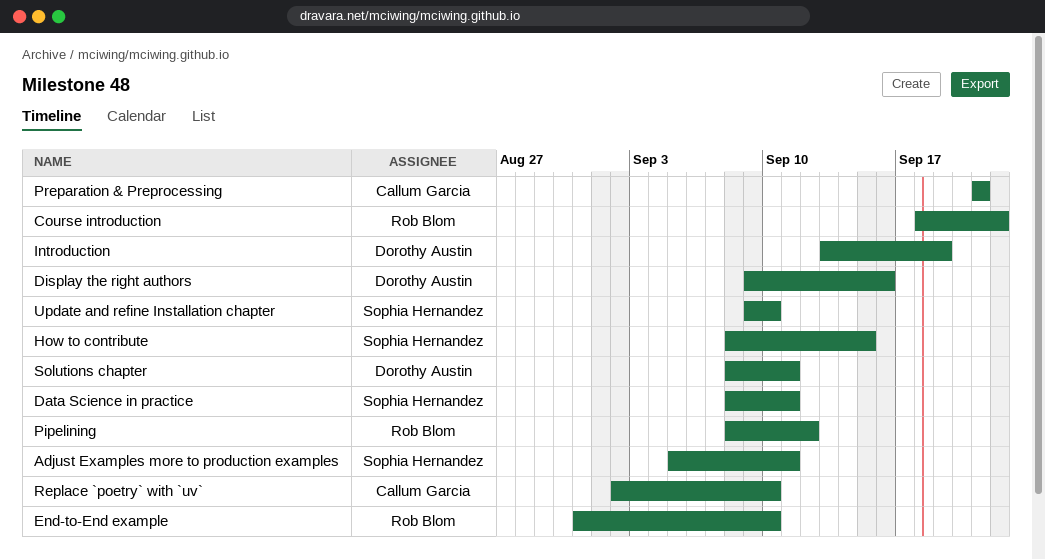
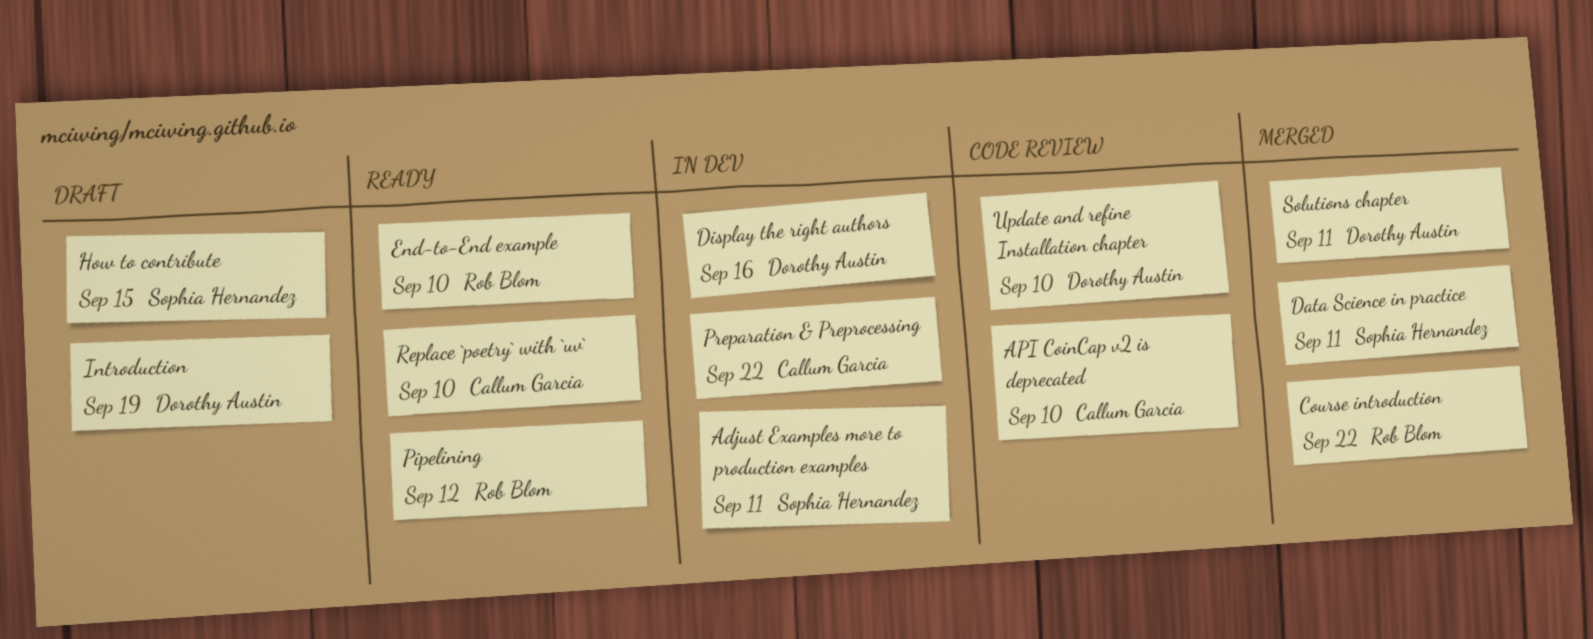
API CoinCap v2 is deprecated: none -> present
Preparation & Preprocessing, due: Sep 21 -> Sep 22
Update and refine Installation chapter, owner: Sophia Hernandez -> Dorothy Austin

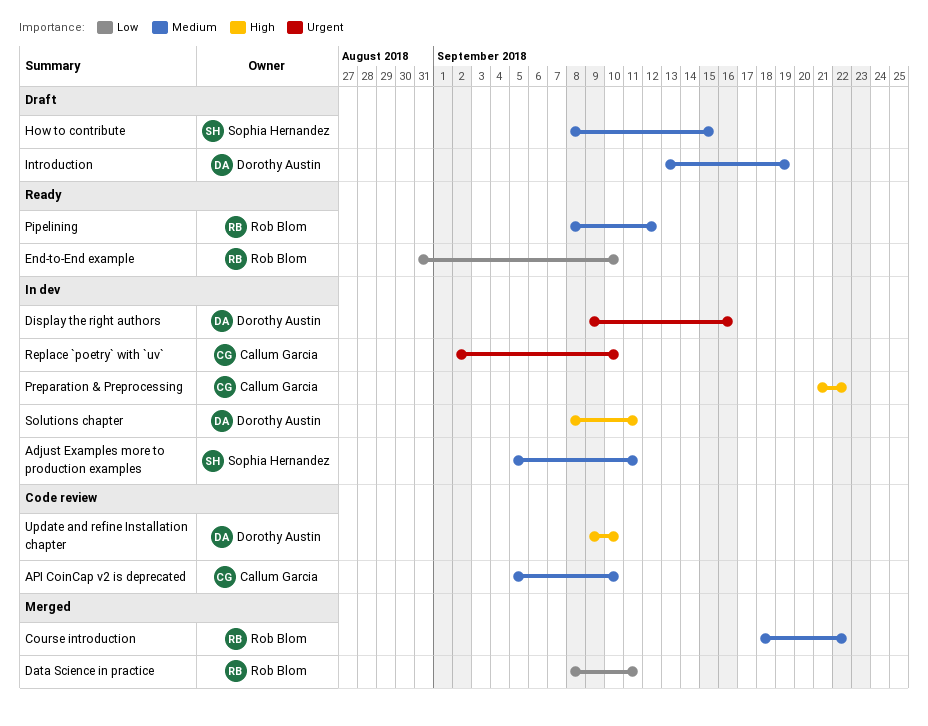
Data Science in practice, owner: Sophia Hernandez -> Rob Blom
Replace `poetry` with `uv`, status: Ready -> In dev
Solutions chapter, status: Merged -> In dev

